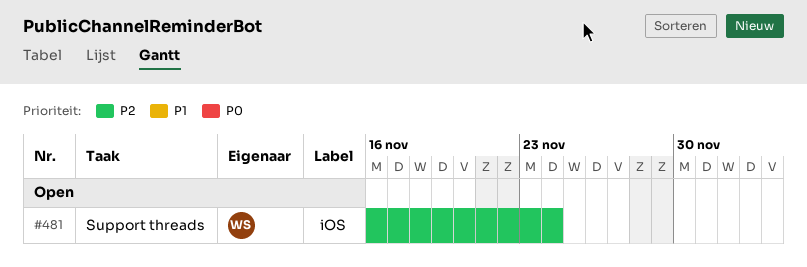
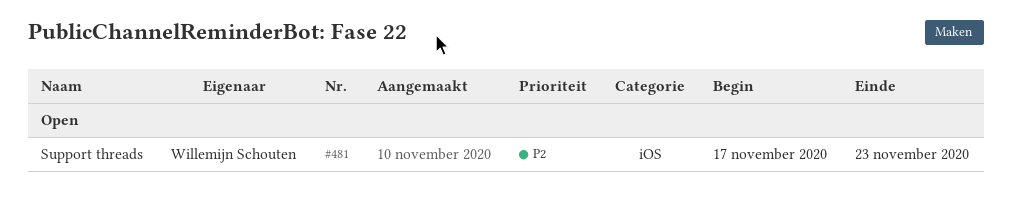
#481, start: Nov 16 -> Nov 17
#481, due: Nov 24 -> Nov 23

